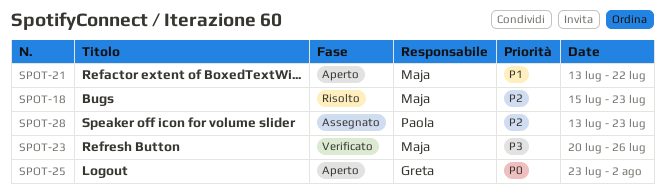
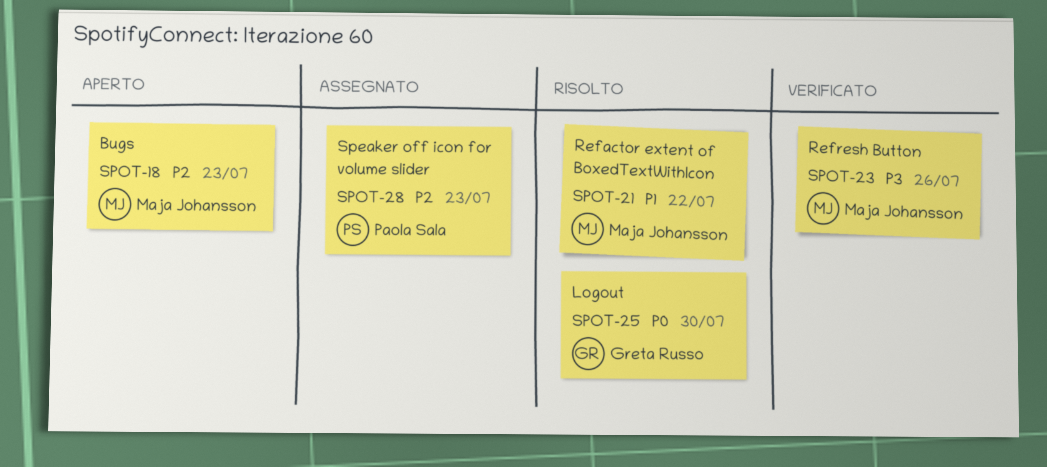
SPOT-18, status: Risolto -> Aperto
SPOT-21, status: Aperto -> Risolto
SPOT-25, status: Aperto -> Risolto
SPOT-25, due: Aug 2 -> Jul 30

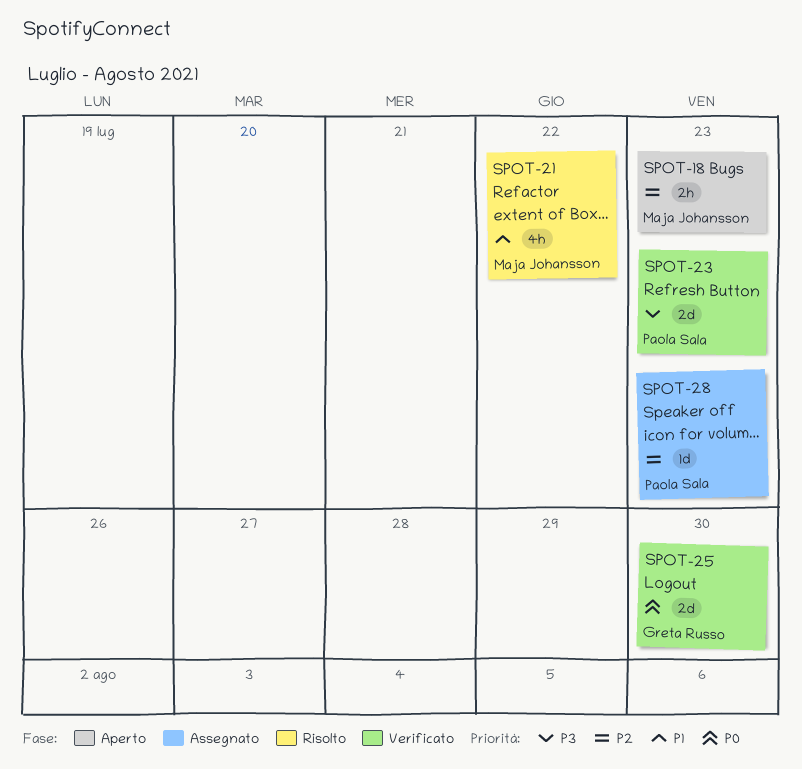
SPOT-23, owner: Maja Johansson -> Paola Sala
SPOT-23, due: Jul 26 -> Jul 23
SPOT-25, status: Risolto -> Verificato

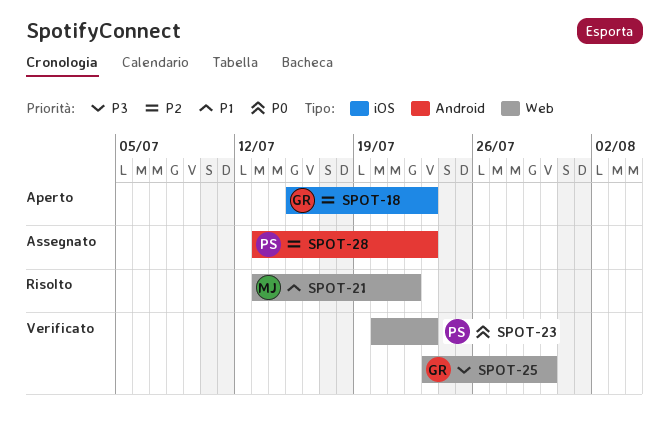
SPOT-18, owner: Maja Johansson -> Greta Russo
SPOT-23, priority: P3 -> P0
SPOT-25, priority: P0 -> P3

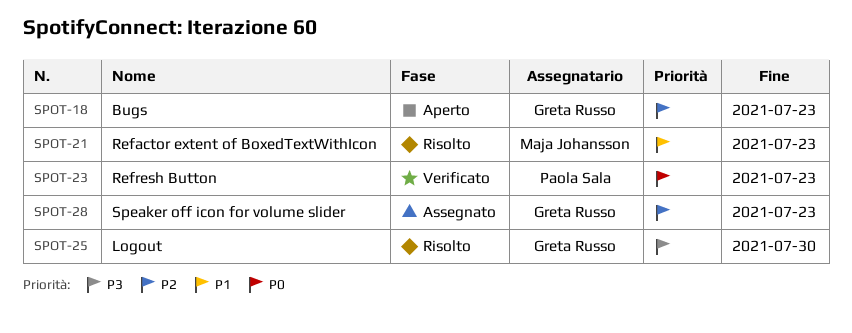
SPOT-21, due: Jul 22 -> Jul 23
SPOT-25, status: Verificato -> Risolto
SPOT-28, owner: Paola Sala -> Greta Russo

